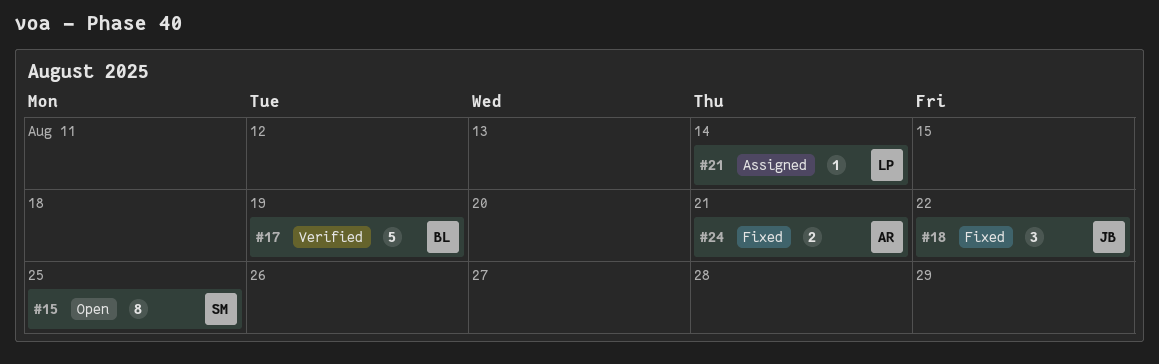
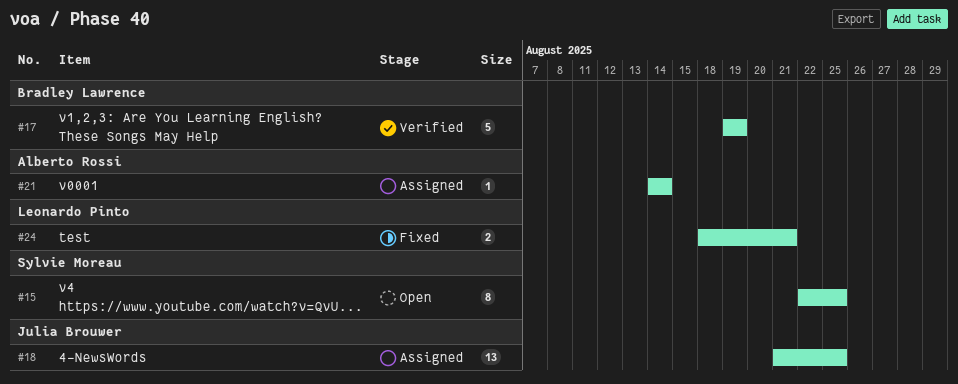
#18, status: Fixed -> Assigned
#18, estimate: 3 -> 13
#18, due: Aug 22 -> Aug 25
#21, owner: Leonardo Pinto -> Alberto Rossi
#24, owner: Alberto Rossi -> Leonardo Pinto

